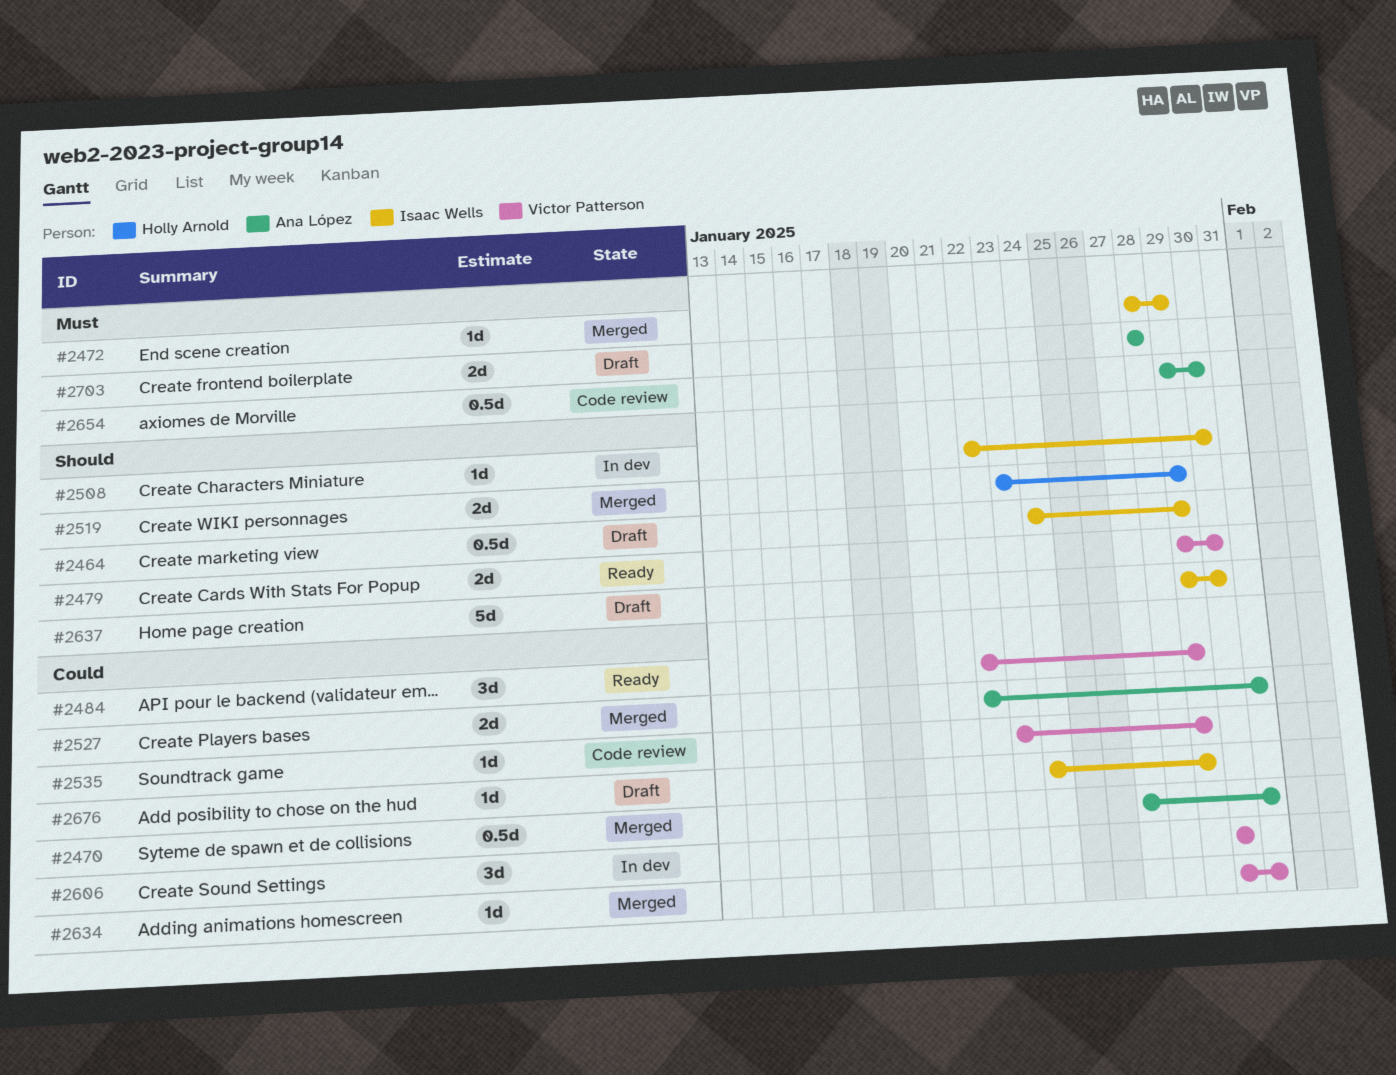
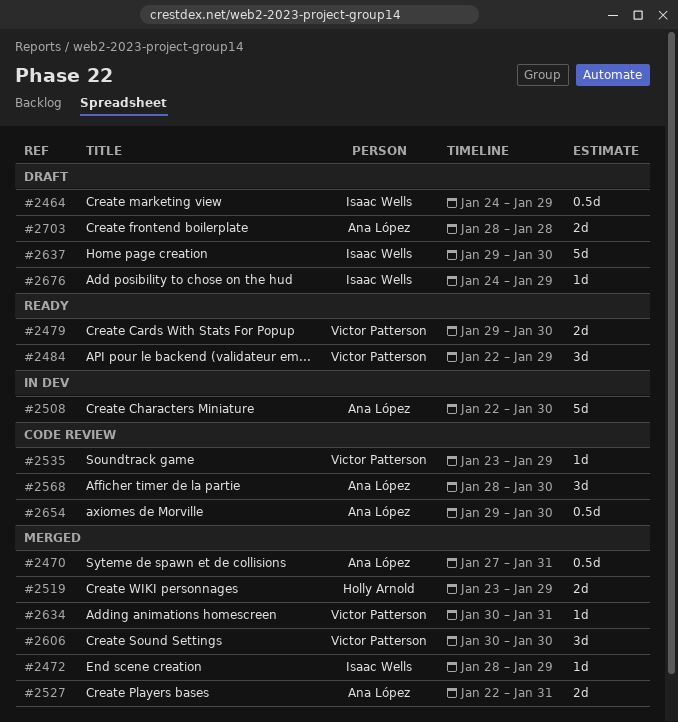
#2508, owner: Isaac Wells -> Ana López
#2508, estimate: 1d -> 5d
#2568: none -> present
#2606, status: In dev -> Merged

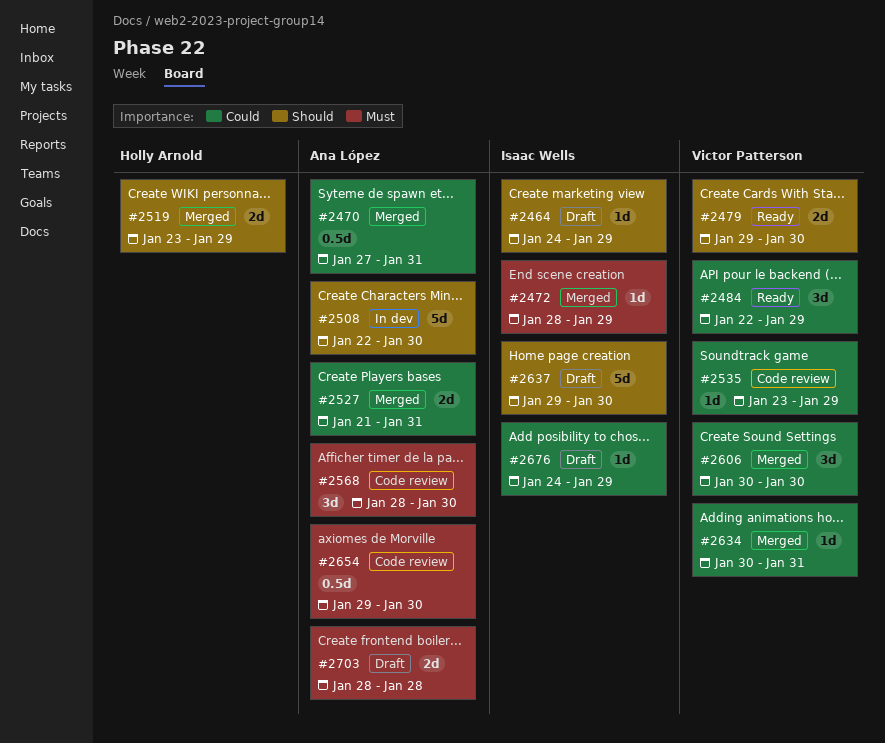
#2464, estimate: 0.5d -> 1d
#2527, start: Jan 22 -> Jan 21

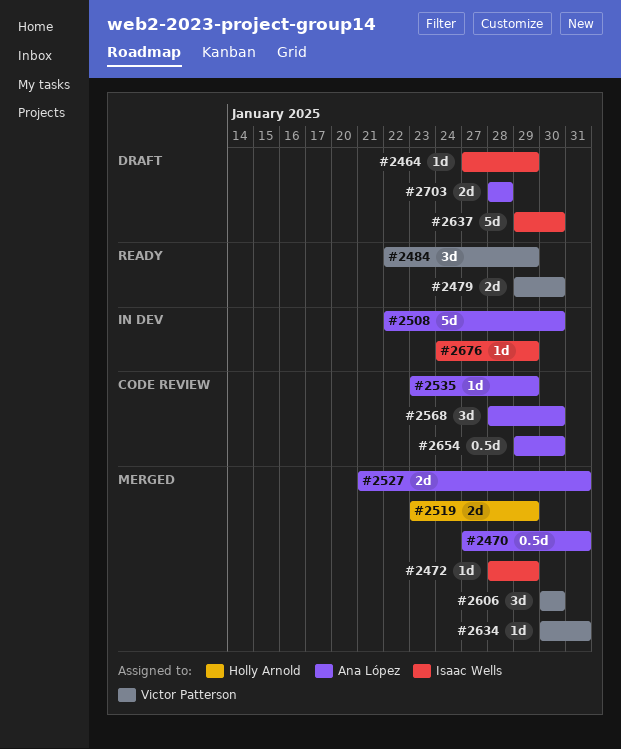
#2464, start: Jan 24 -> Jan 27
#2535, owner: Victor Patterson -> Ana López
#2676, status: Draft -> In dev

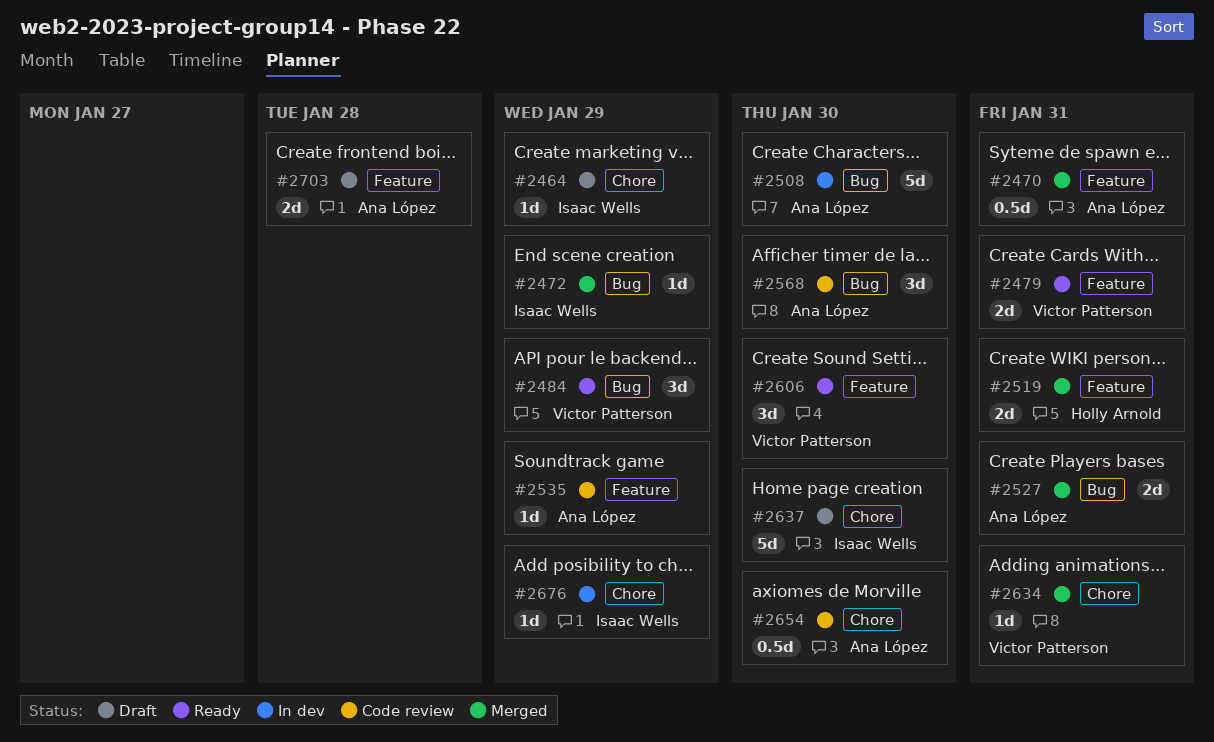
#2479, due: Jan 30 -> Jan 31
#2519, due: Jan 29 -> Jan 31
#2606, status: Merged -> Ready

